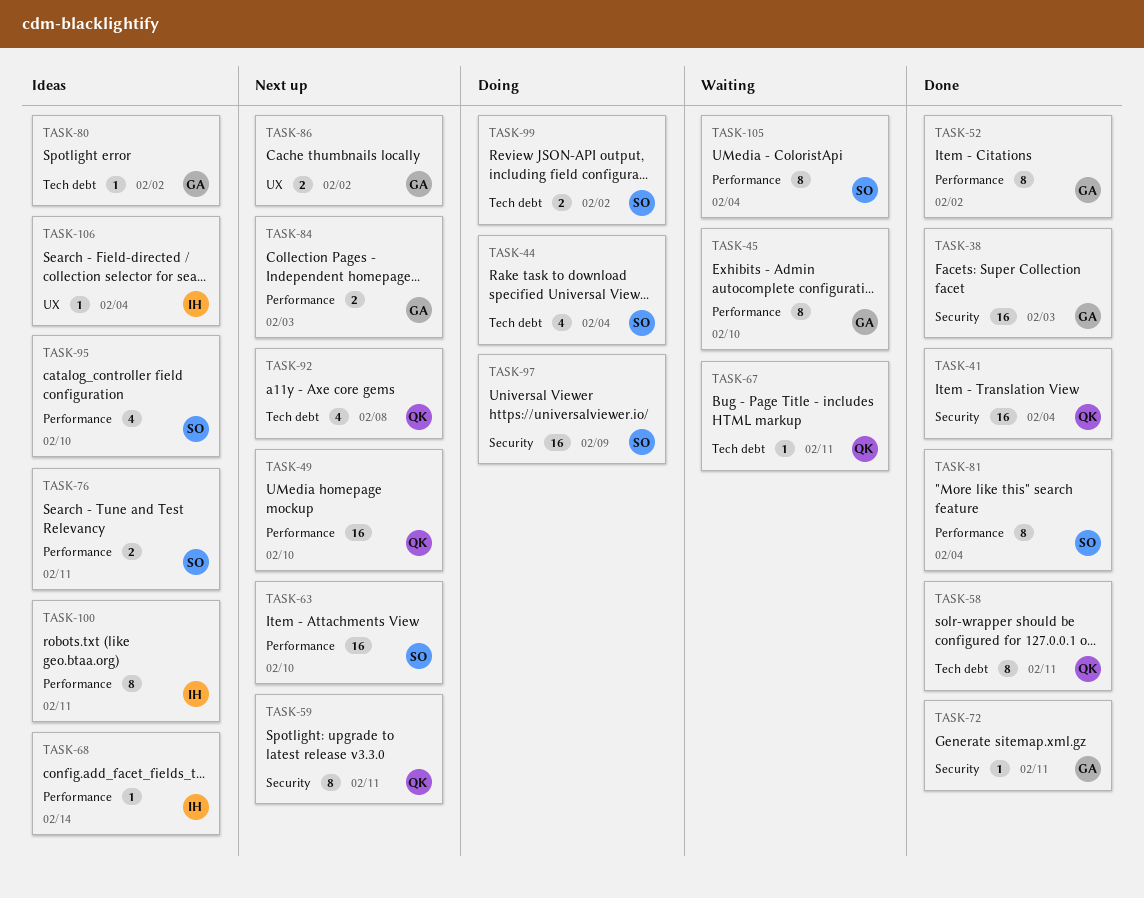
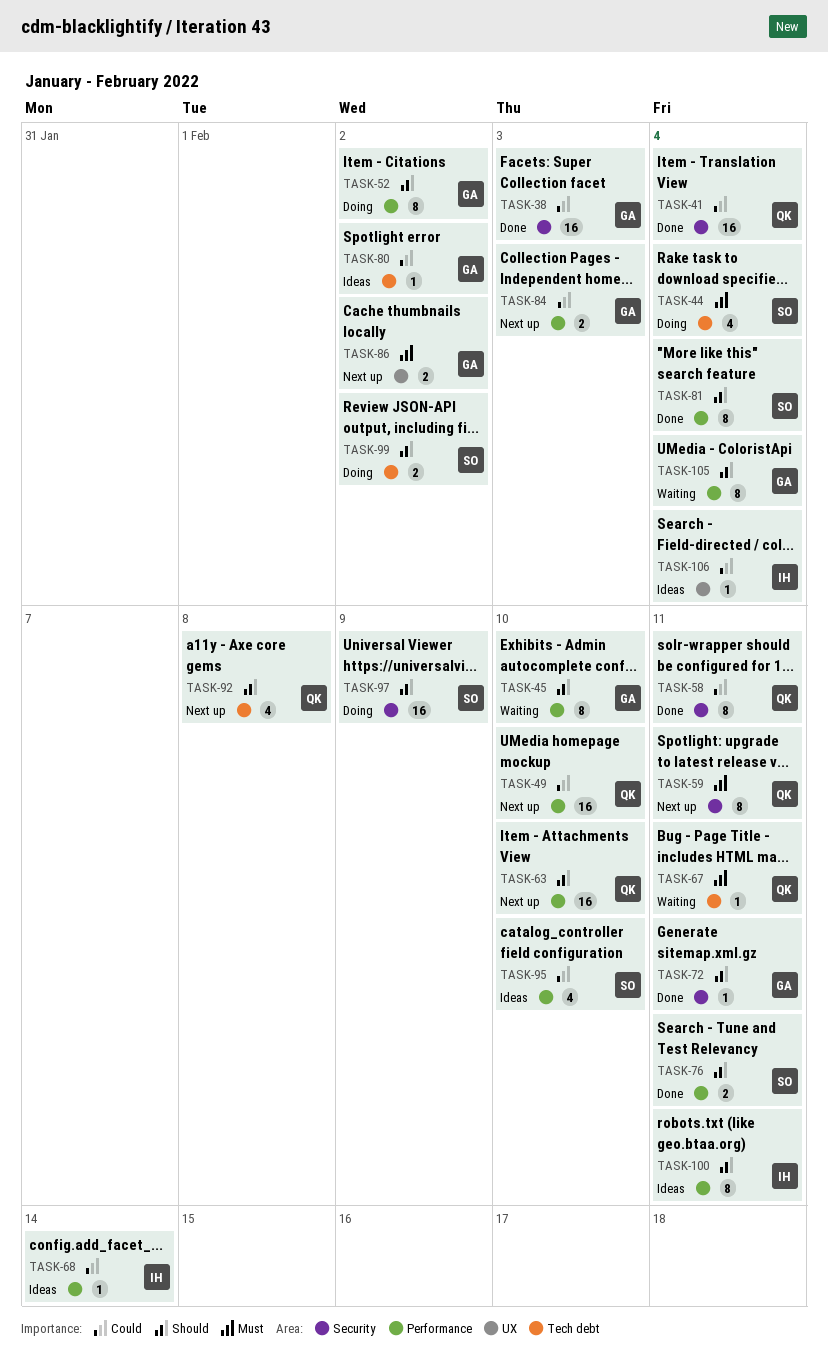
TASK-52, status: Done -> Doing
TASK-58, label: Tech debt -> Security
TASK-63, owner: SO -> QK
TASK-76, status: Ideas -> Done
TASK-105, owner: SO -> GA

